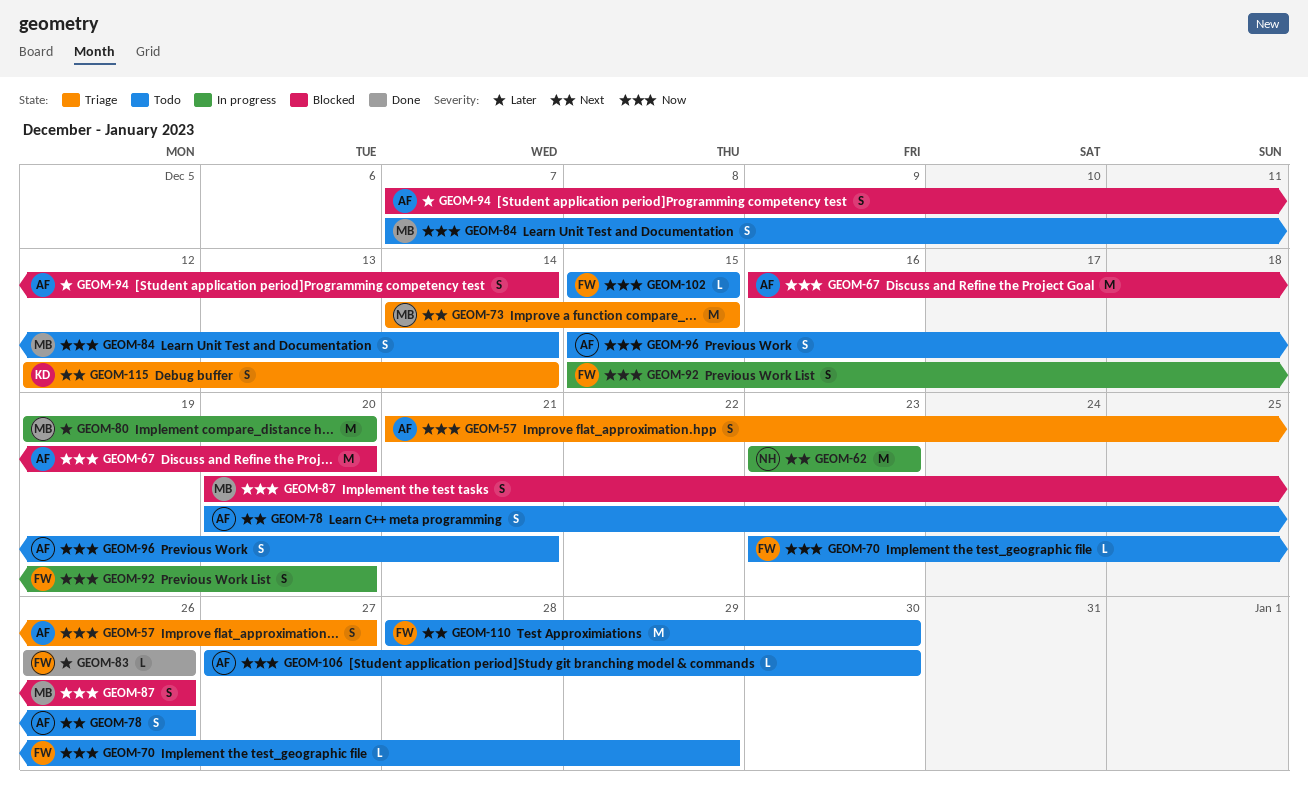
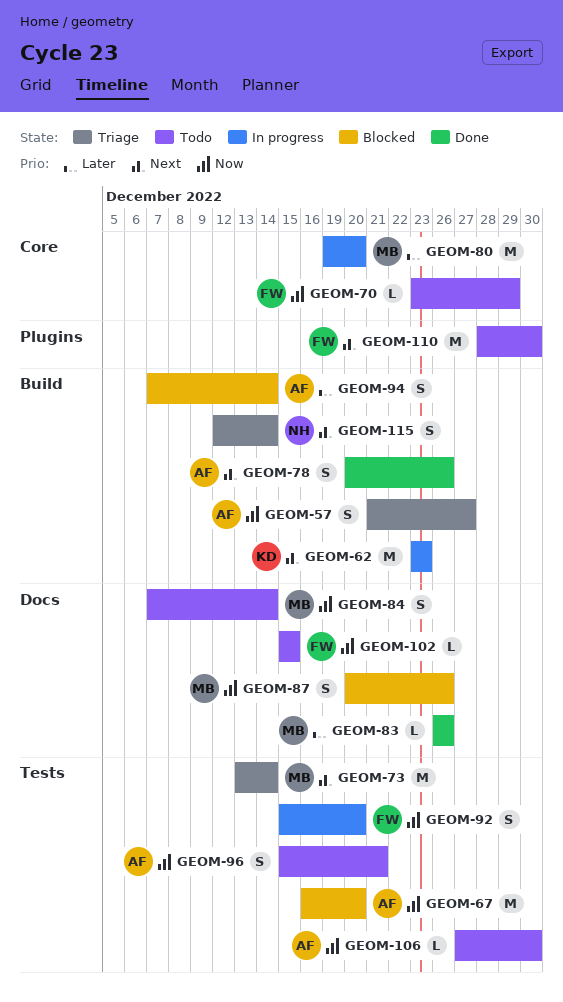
GEOM-62, owner: NH -> KD
GEOM-73, start: Dec 14 -> Dec 13
GEOM-73, due: Dec 15 -> Dec 14
GEOM-78, status: Todo -> Done
GEOM-83, owner: FW -> MB
GEOM-115, owner: KD -> NH

